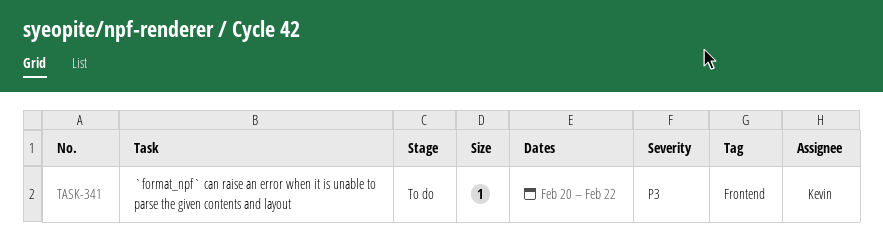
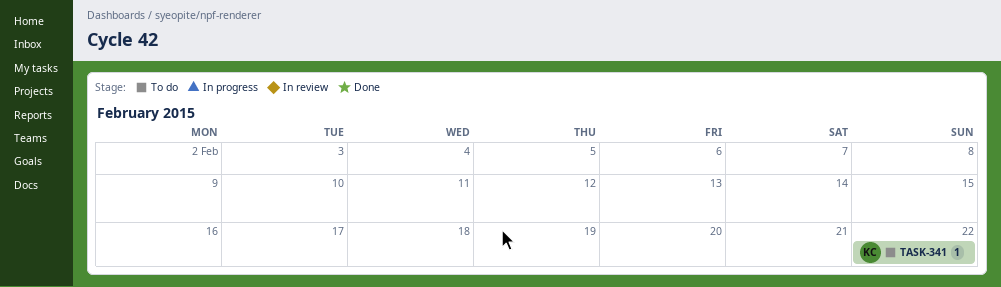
TASK-341, start: Feb 20 -> Feb 22

